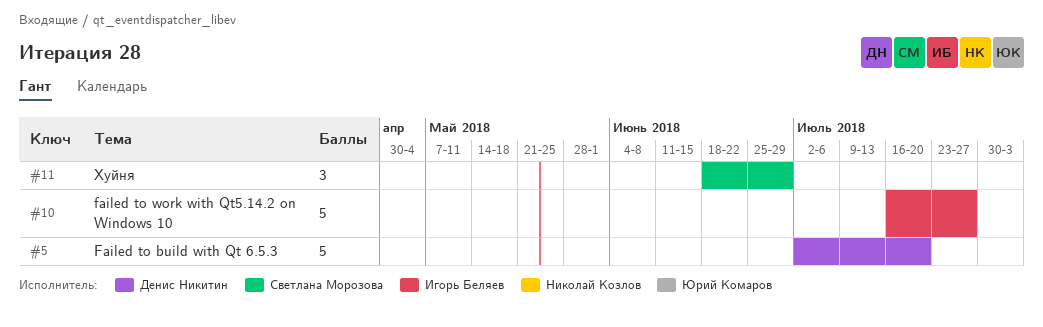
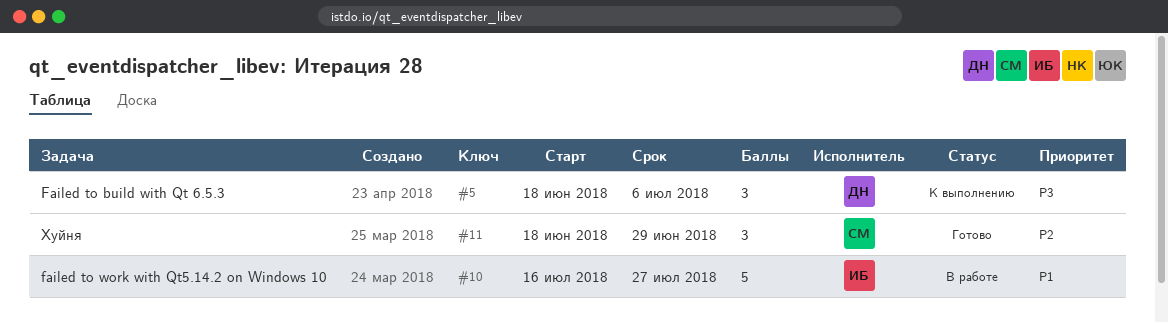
#5, estimate: 5 -> 3
#5, start: Jul 2 -> Jun 18
#5, due: Jul 20 -> Jul 6

